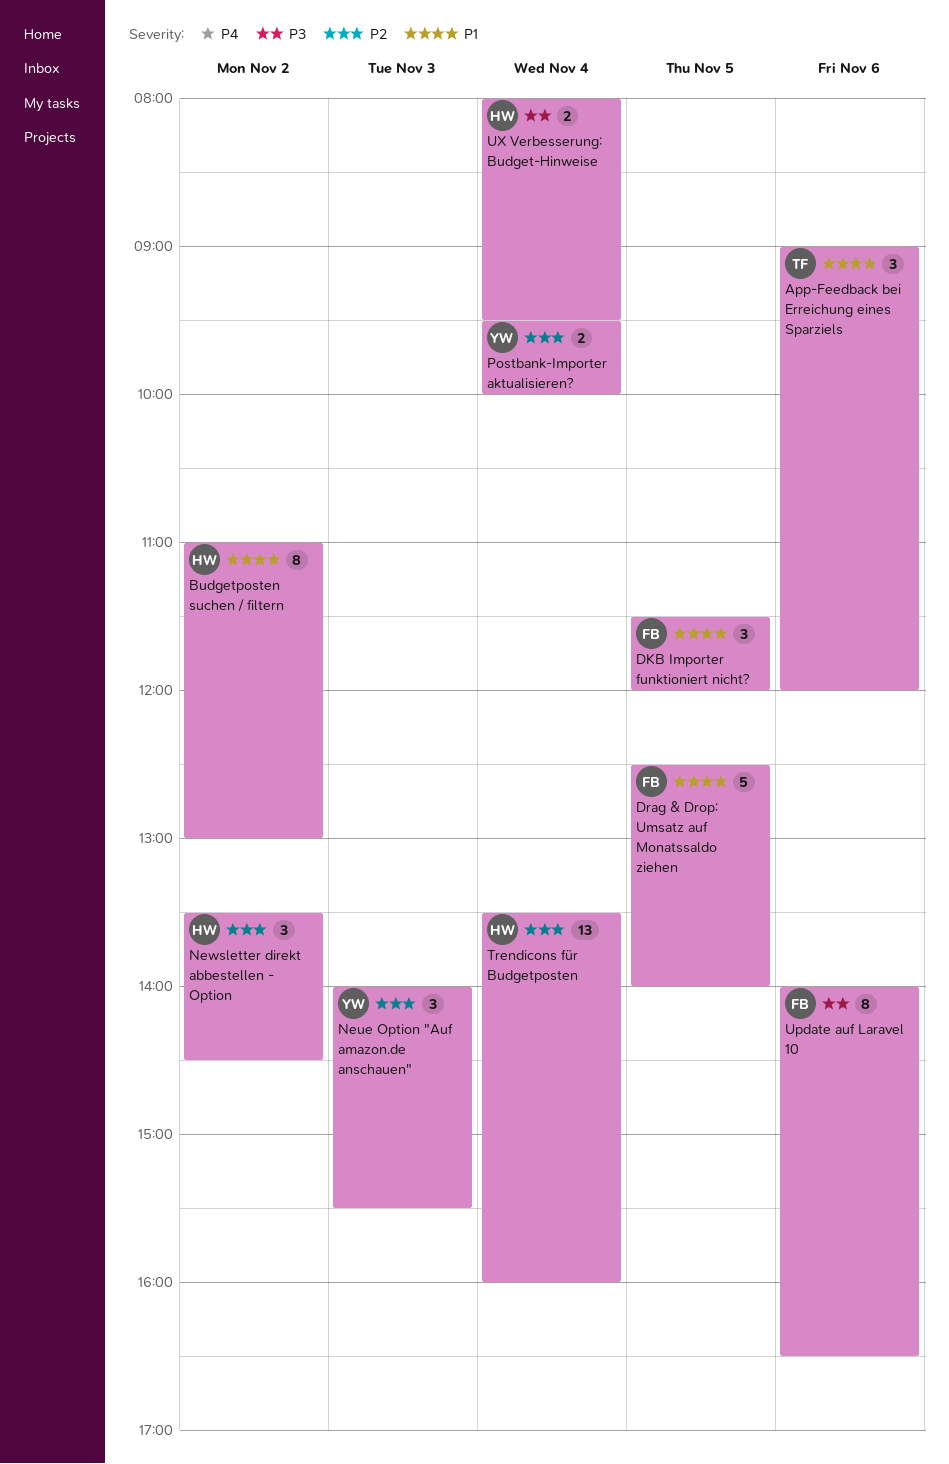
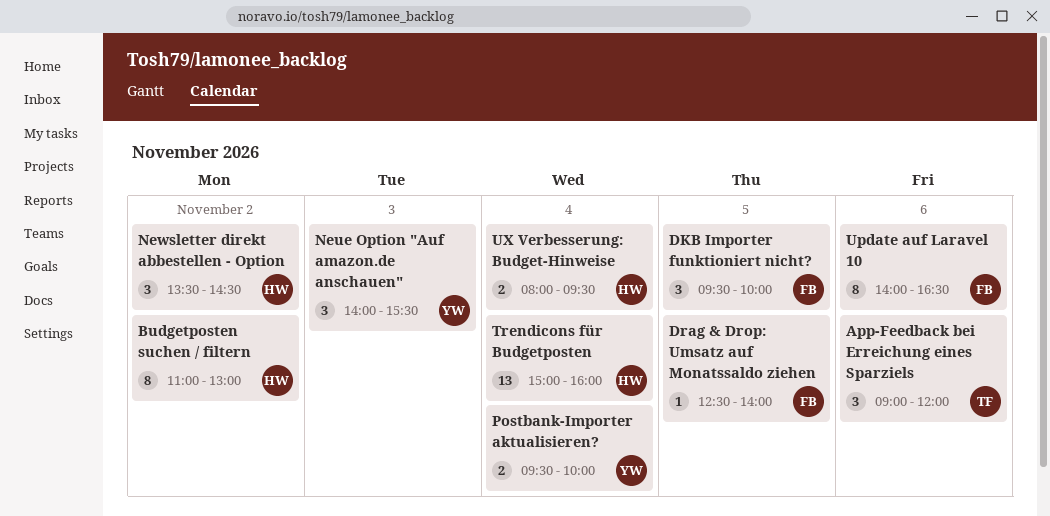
DKB Importer funktioniert nicht?, begins: 11:30 -> 09:30
DKB Importer funktioniert nicht?, ends: 12:00 -> 10:00
Drag & Drop: Umsatz auf Monatssaldo ziehen, estimate: 5 -> 1
Trendicons für Budgetposten, begins: 13:30 -> 15:00

